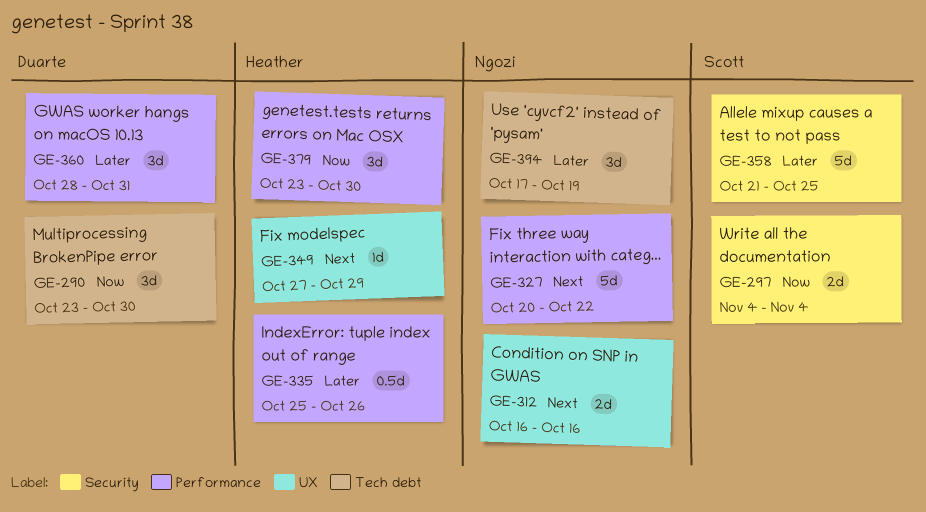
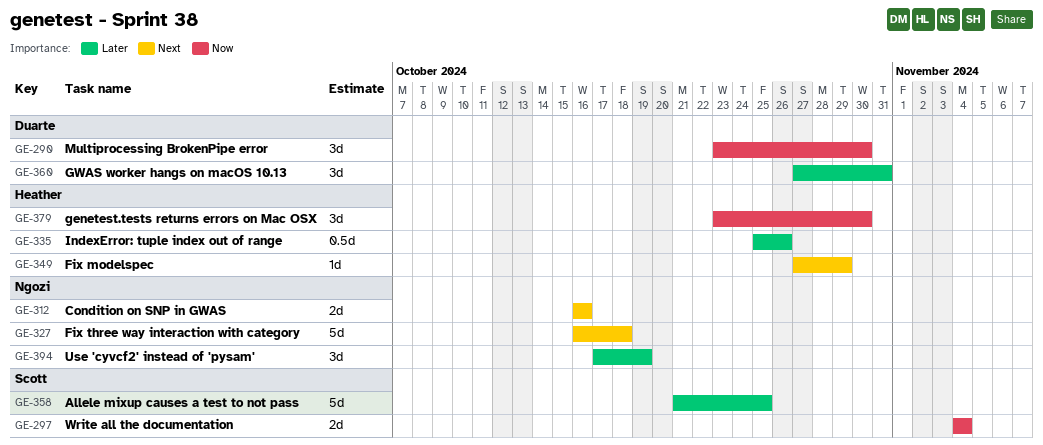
GE-327, start: Oct 20 -> Oct 16
GE-327, due: Oct 22 -> Oct 18
GE-360, start: Oct 28 -> Oct 27

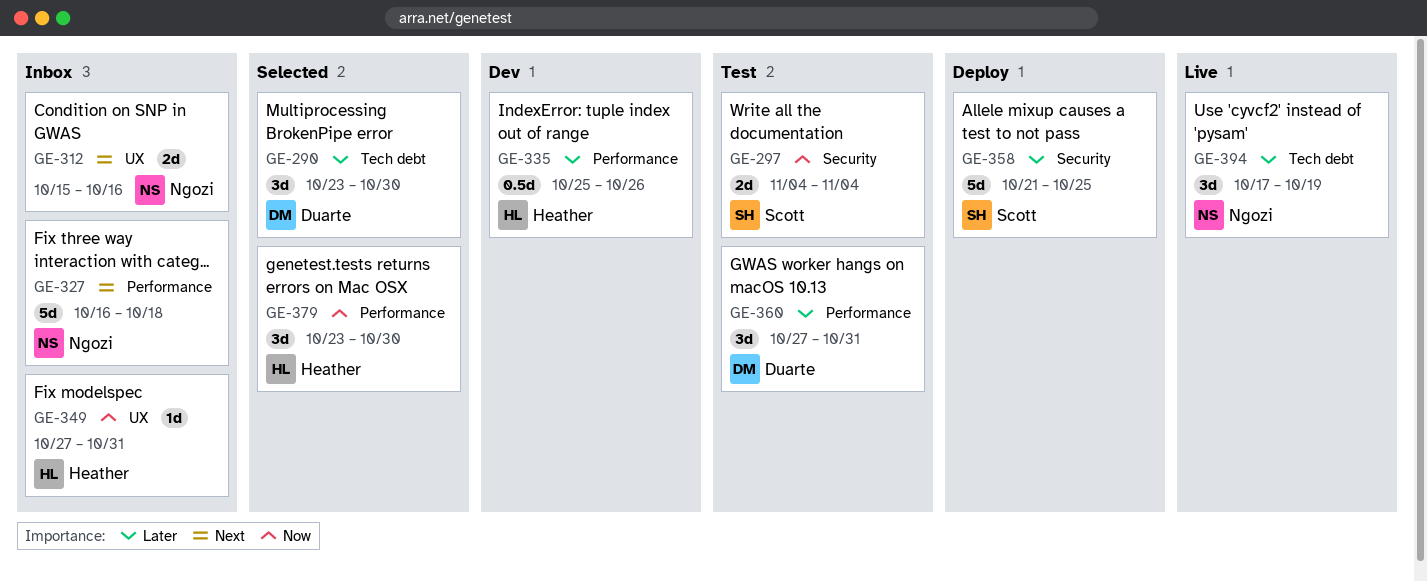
GE-290, priority: Now -> Later
GE-312, start: Oct 16 -> Oct 15
GE-349, priority: Next -> Now
GE-349, due: Oct 29 -> Oct 31

